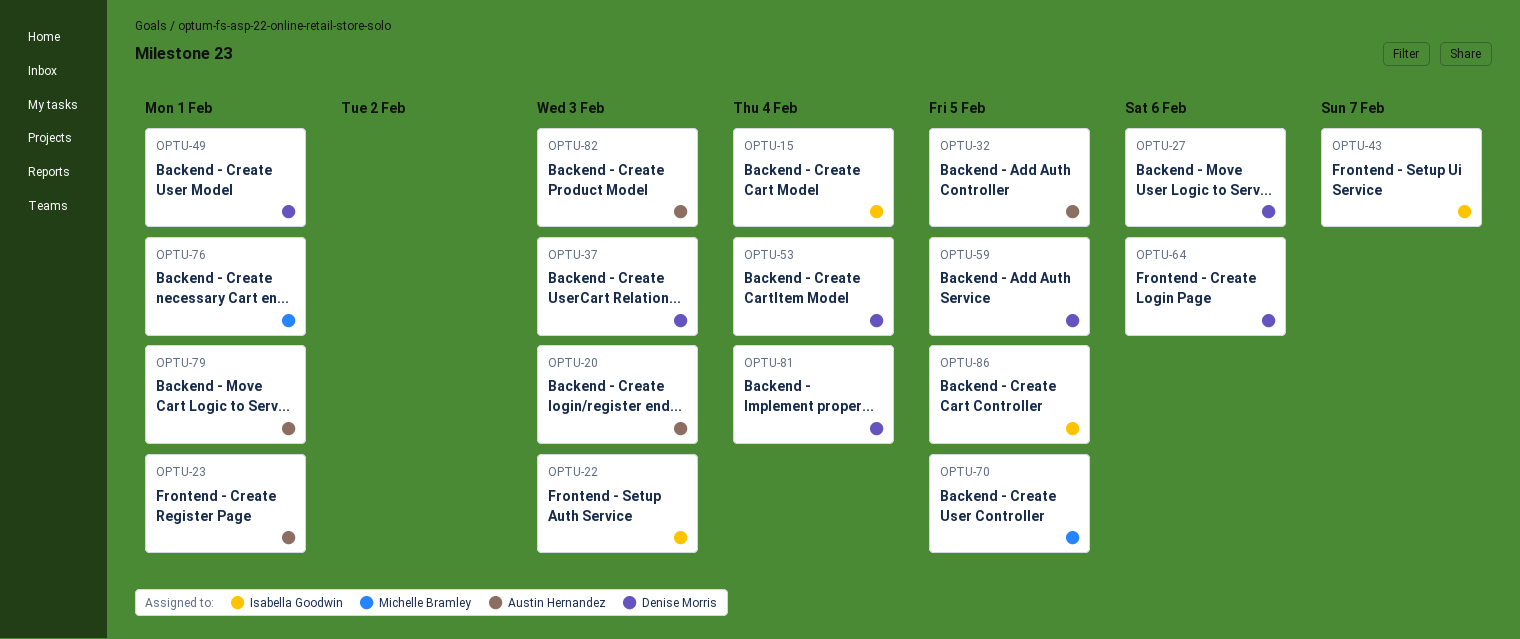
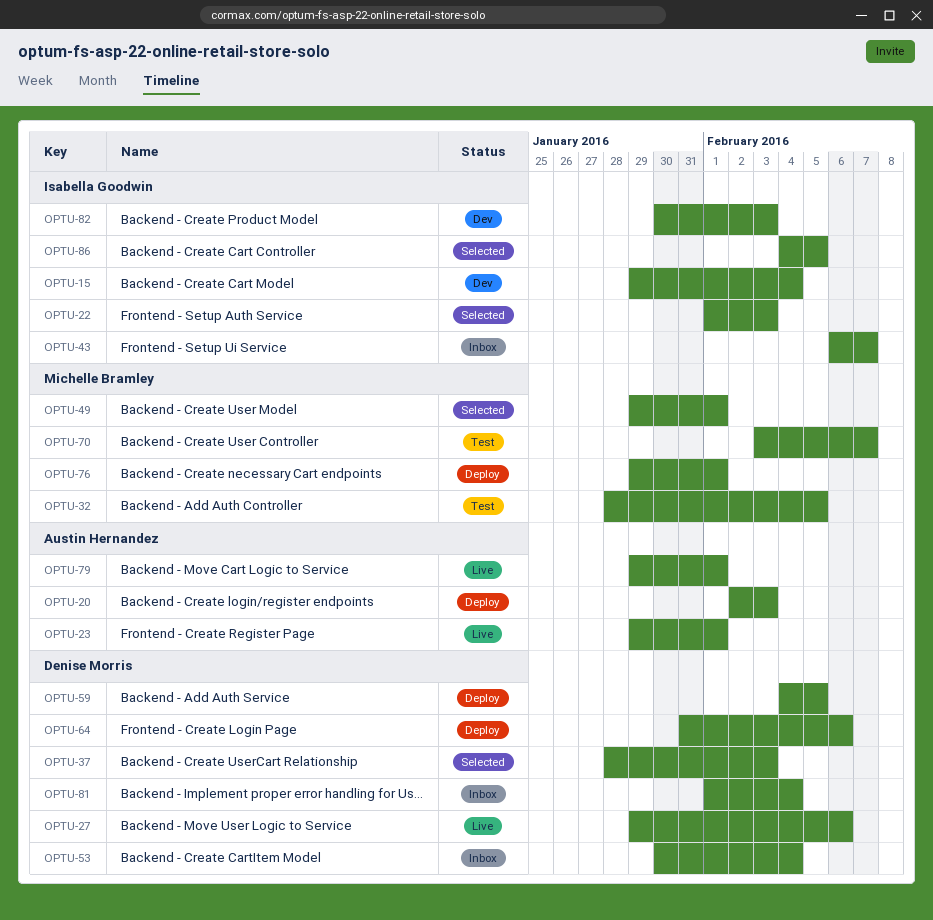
OPTU-32, owner: Austin Hernandez -> Michelle Bramley
OPTU-49, owner: Denise Morris -> Michelle Bramley
OPTU-70, due: Feb 5 -> Feb 7
OPTU-82, owner: Austin Hernandez -> Isabella Goodwin

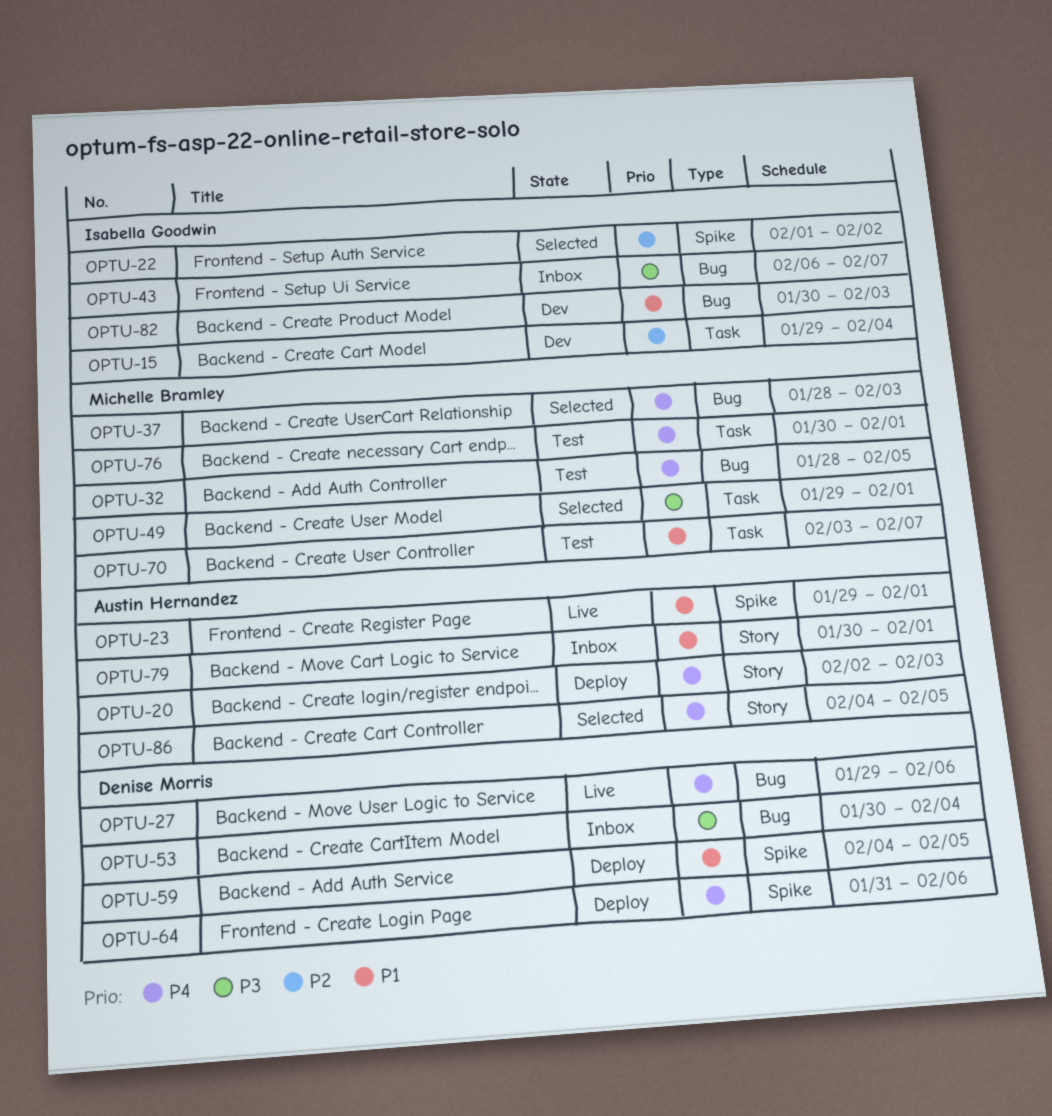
OPTU-22, due: Feb 3 -> Feb 2
OPTU-37, owner: Denise Morris -> Michelle Bramley
OPTU-76, status: Deploy -> Test
OPTU-76, start: Jan 29 -> Jan 30
OPTU-79, status: Live -> Inbox
OPTU-79, start: Jan 29 -> Jan 30
OPTU-81: present -> none
OPTU-86, owner: Isabella Goodwin -> Austin Hernandez

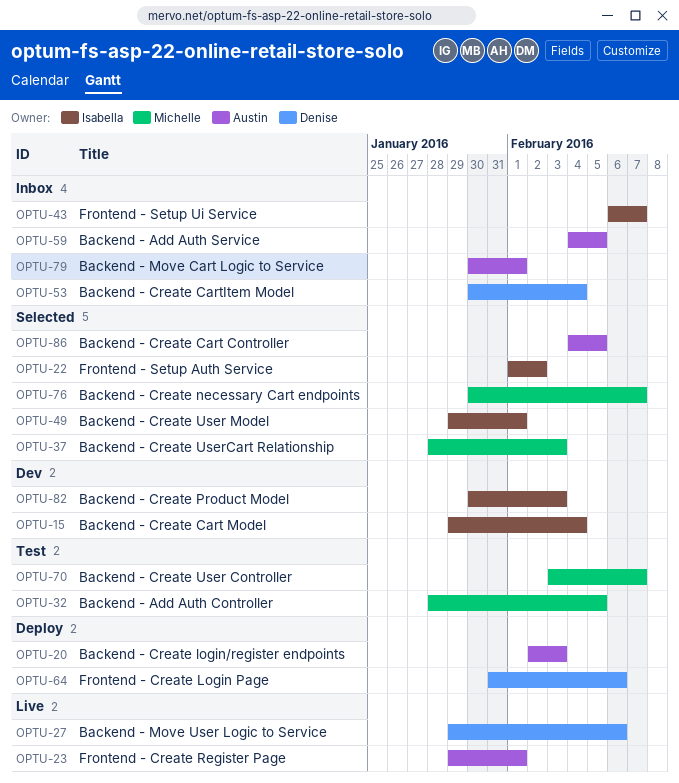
OPTU-49, owner: Michelle Bramley -> Isabella Goodwin
OPTU-59, status: Deploy -> Inbox
OPTU-59, owner: Denise Morris -> Austin Hernandez
OPTU-76, status: Test -> Selected
OPTU-76, due: Feb 1 -> Feb 7

